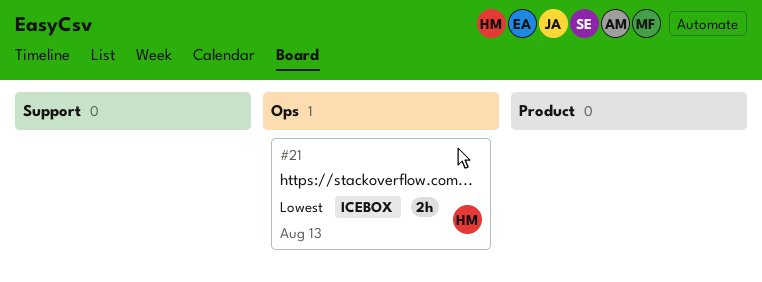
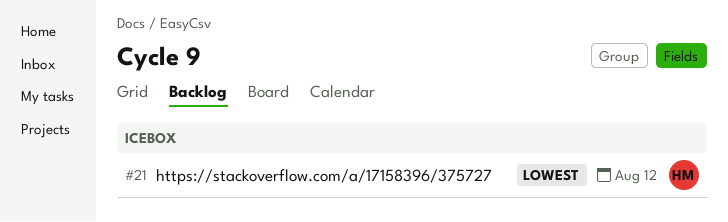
#21, due: Aug 13 -> Aug 12

